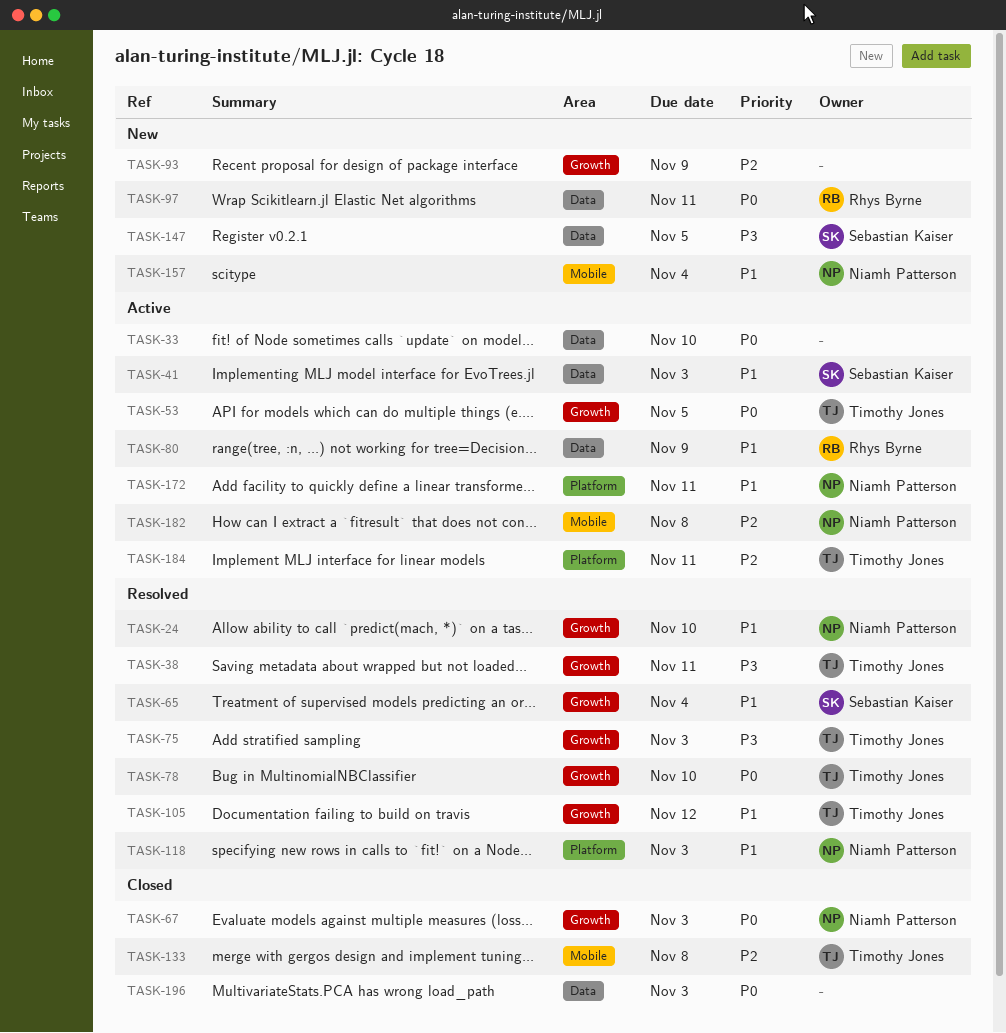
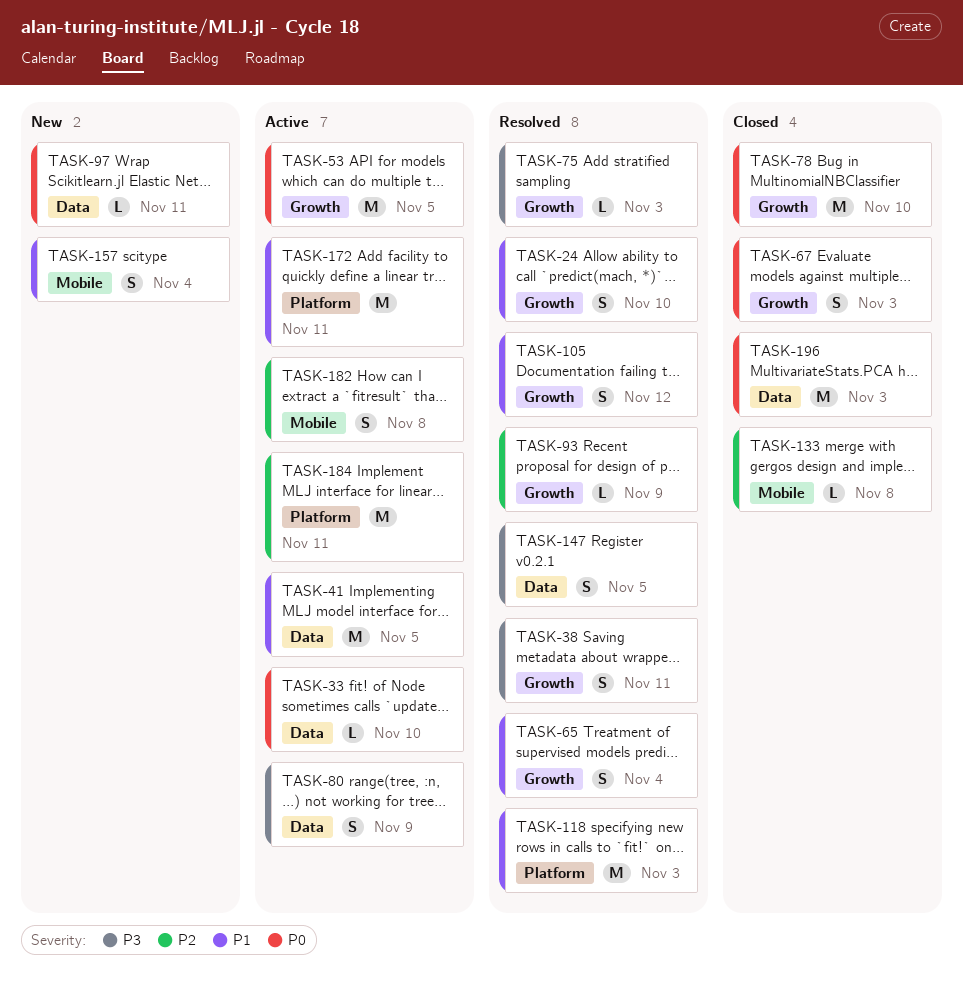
TASK-41, due: Nov 3 -> Nov 5
TASK-78, status: Resolved -> Closed
TASK-80, priority: P1 -> P3
TASK-93, status: New -> Resolved
TASK-147, status: New -> Resolved

